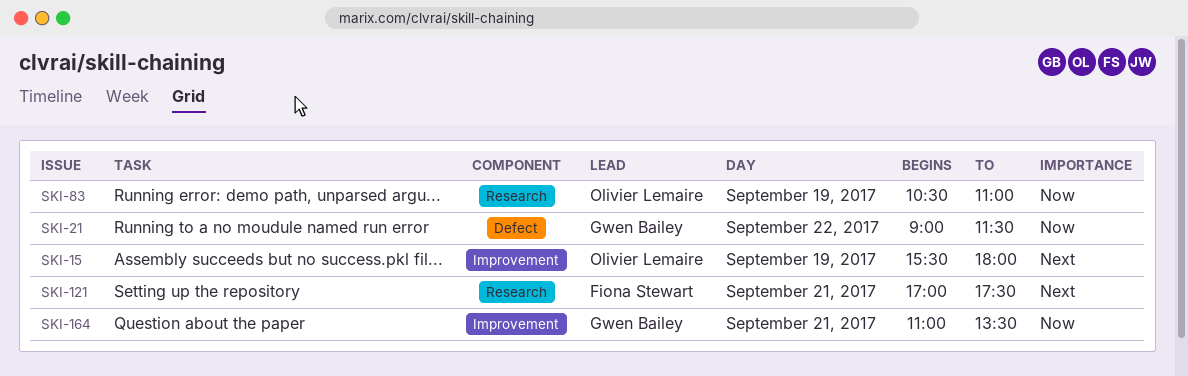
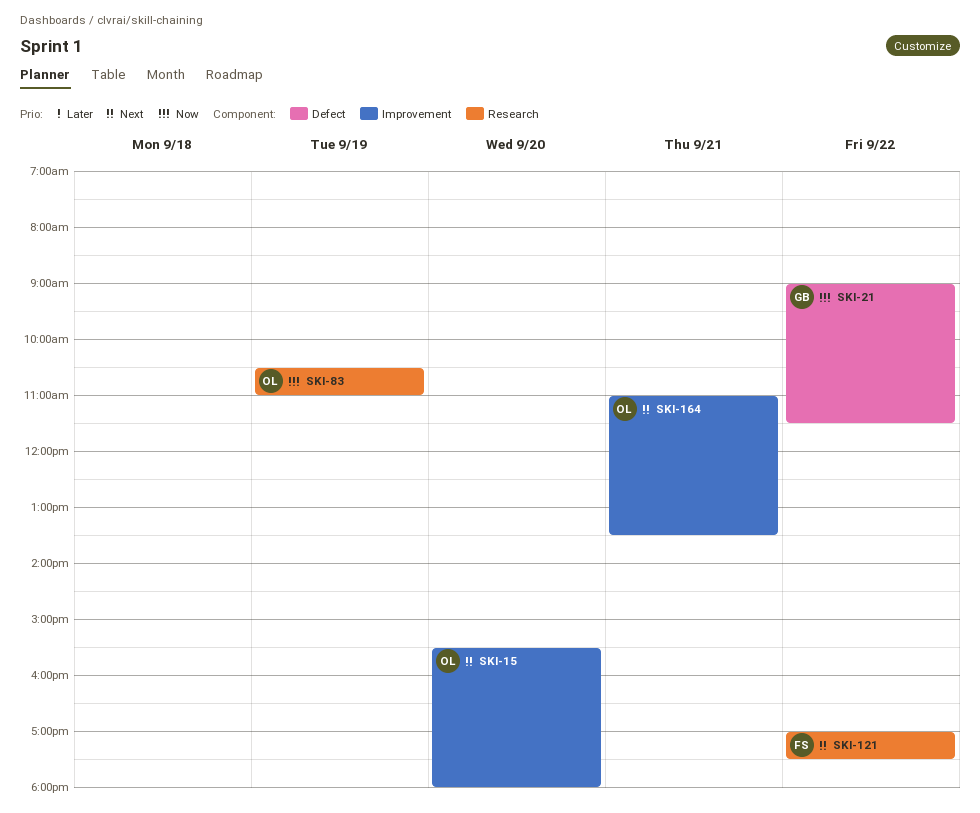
SKI-15, day: Sep 19 -> Sep 20
SKI-121, day: Sep 21 -> Sep 22
SKI-164, owner: Gwen Bailey -> Olivier Lemaire
SKI-164, priority: Now -> Next

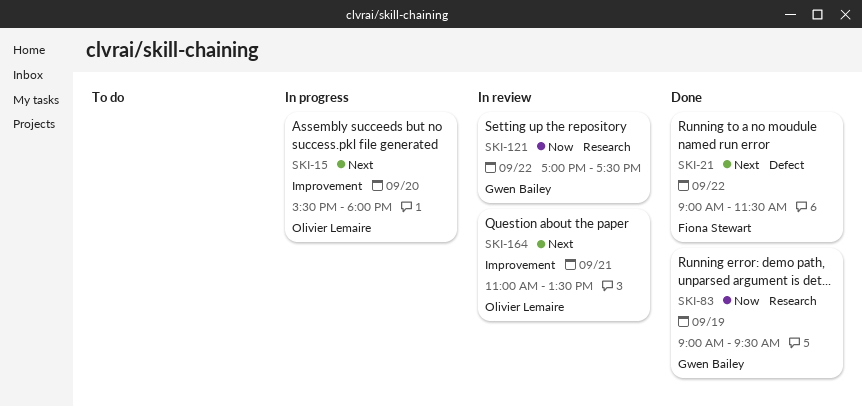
SKI-21, owner: Gwen Bailey -> Fiona Stewart
SKI-21, priority: Now -> Next
SKI-83, owner: Olivier Lemaire -> Gwen Bailey
SKI-83, begins: 10:30 -> 09:00
SKI-83, ends: 11:00 -> 09:30
SKI-121, owner: Fiona Stewart -> Gwen Bailey
SKI-121, priority: Next -> Now

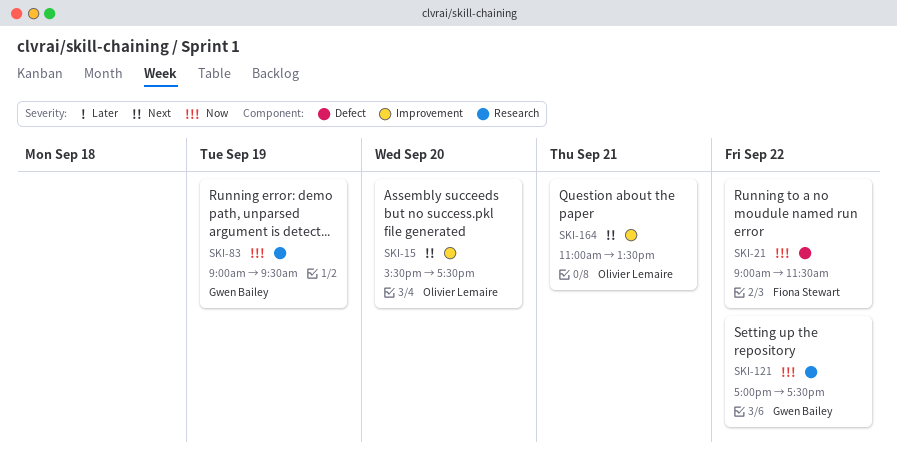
SKI-15, ends: 18:00 -> 17:30
SKI-21, priority: Next -> Now

